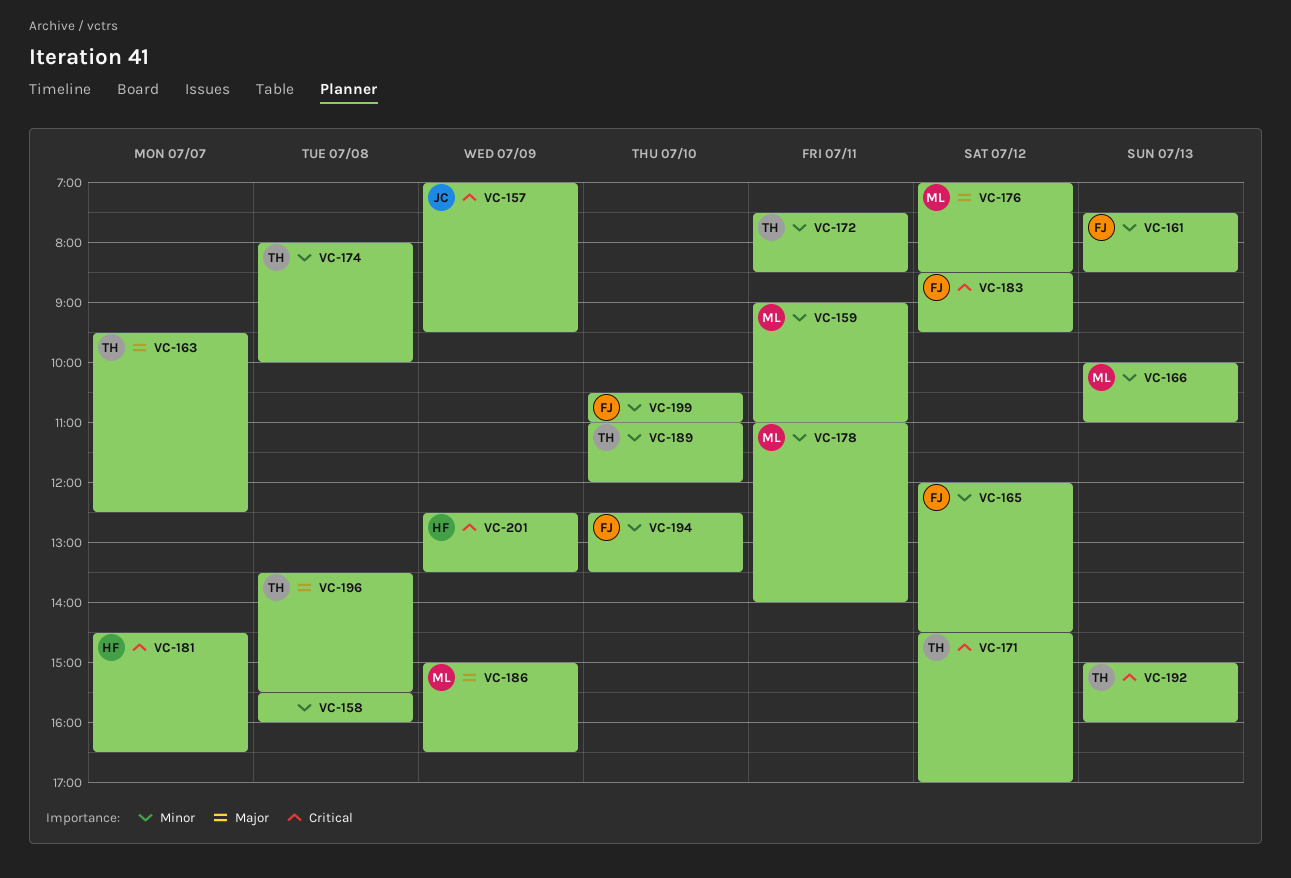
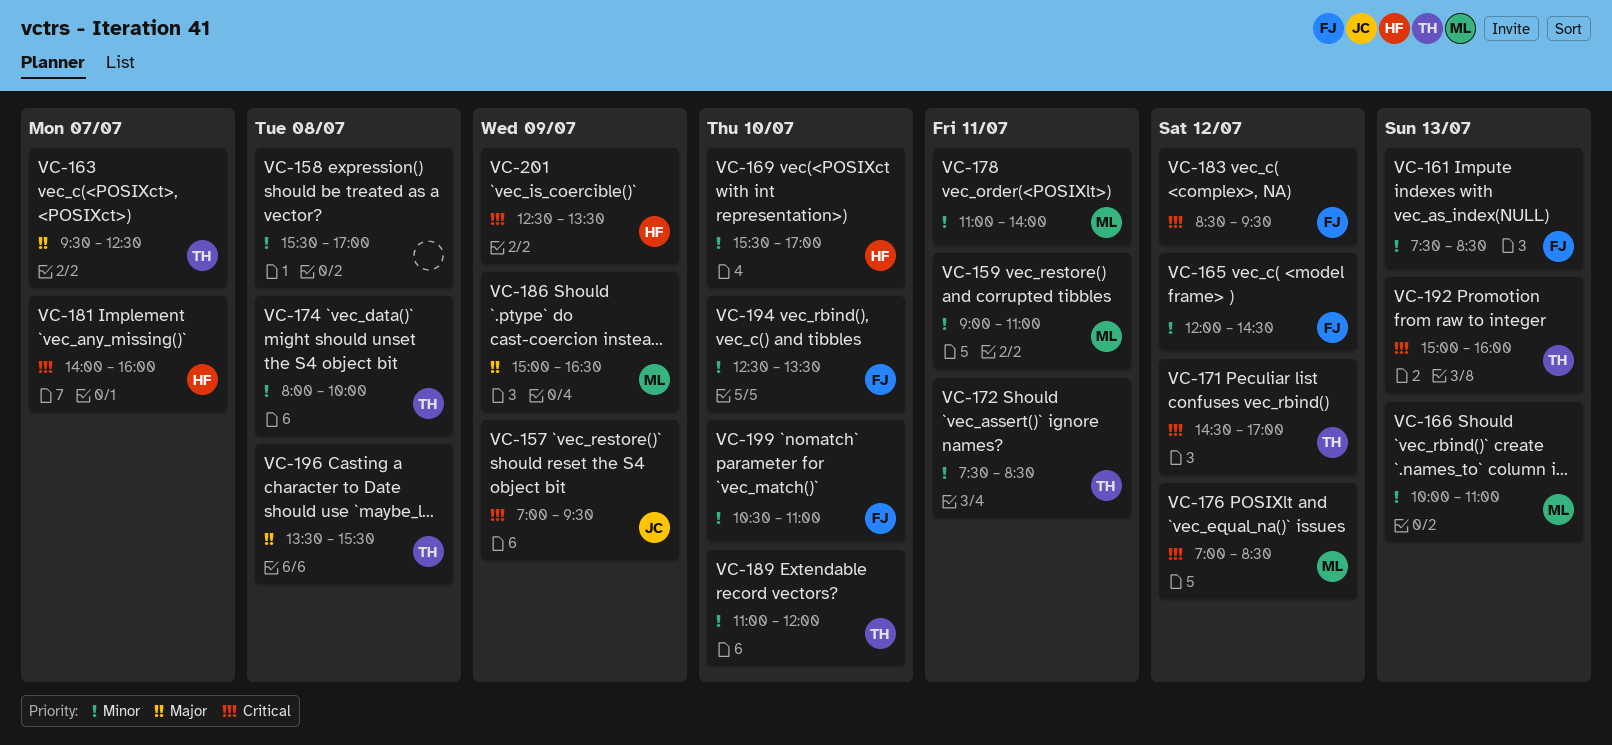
VC-158, ends: 16:00 -> 17:00
VC-169: none -> present
VC-176, priority: Major -> Critical
VC-181, begins: 14:30 -> 14:00
VC-181, ends: 16:30 -> 16:00

